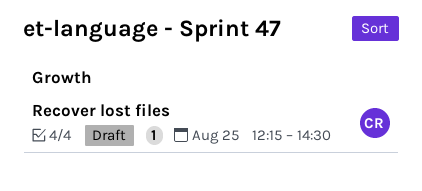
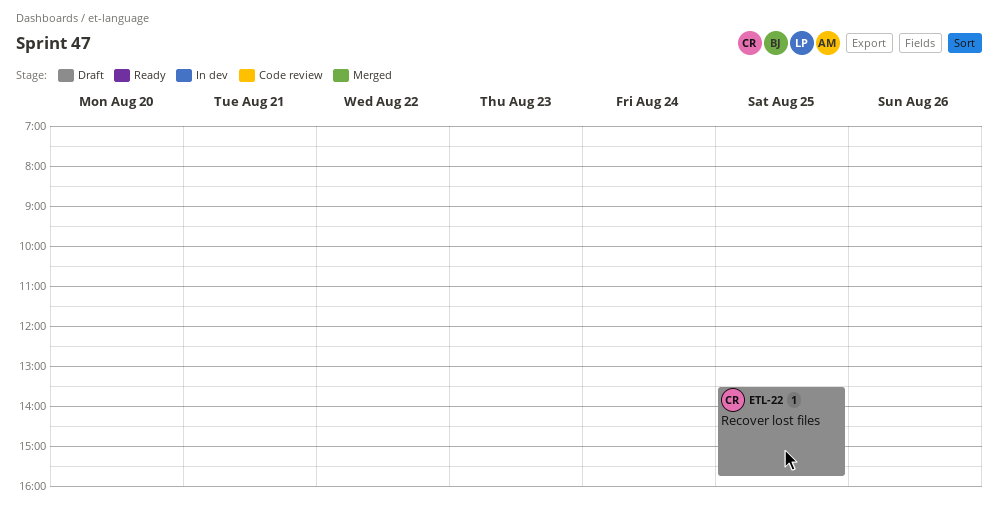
Recover lost files, begins: 12:15 -> 13:30
Recover lost files, ends: 14:30 -> 15:45

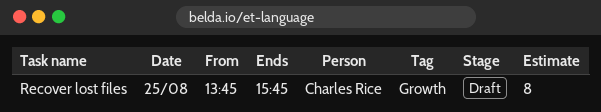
Recover lost files, estimate: 1 -> 8
Recover lost files, begins: 13:30 -> 13:45

